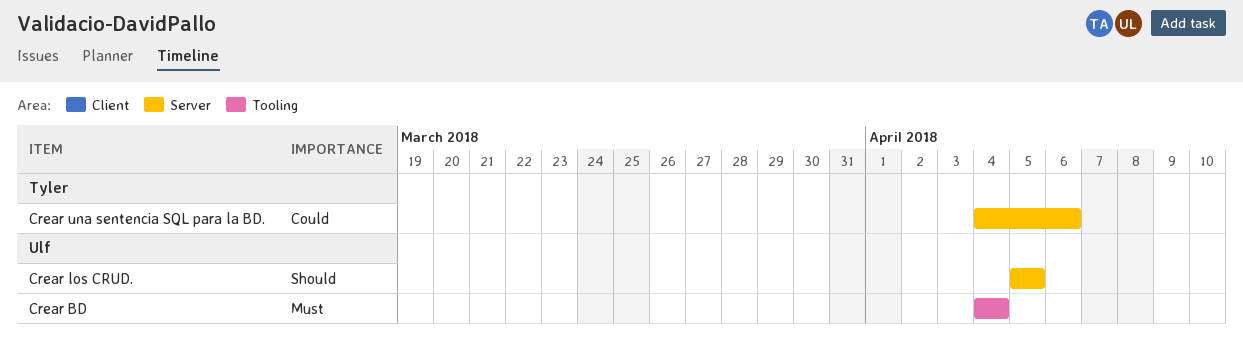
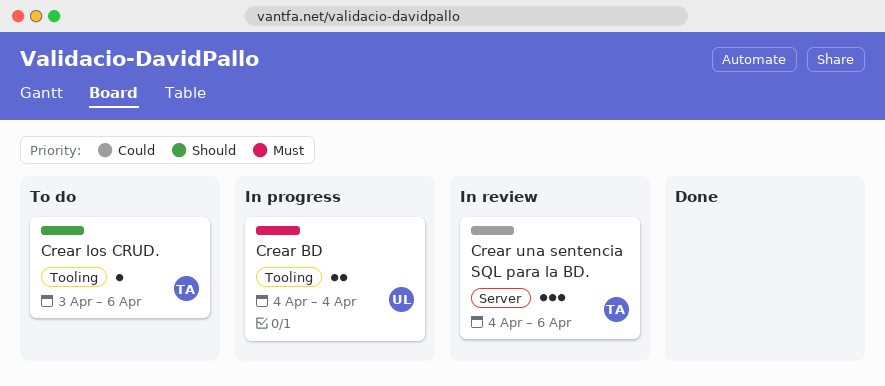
Crear los CRUD., owner: Ulf -> Tyler
Crear los CRUD., label: Server -> Tooling
Crear los CRUD., start: Apr 5 -> Apr 3
Crear los CRUD., due: Apr 5 -> Apr 6

